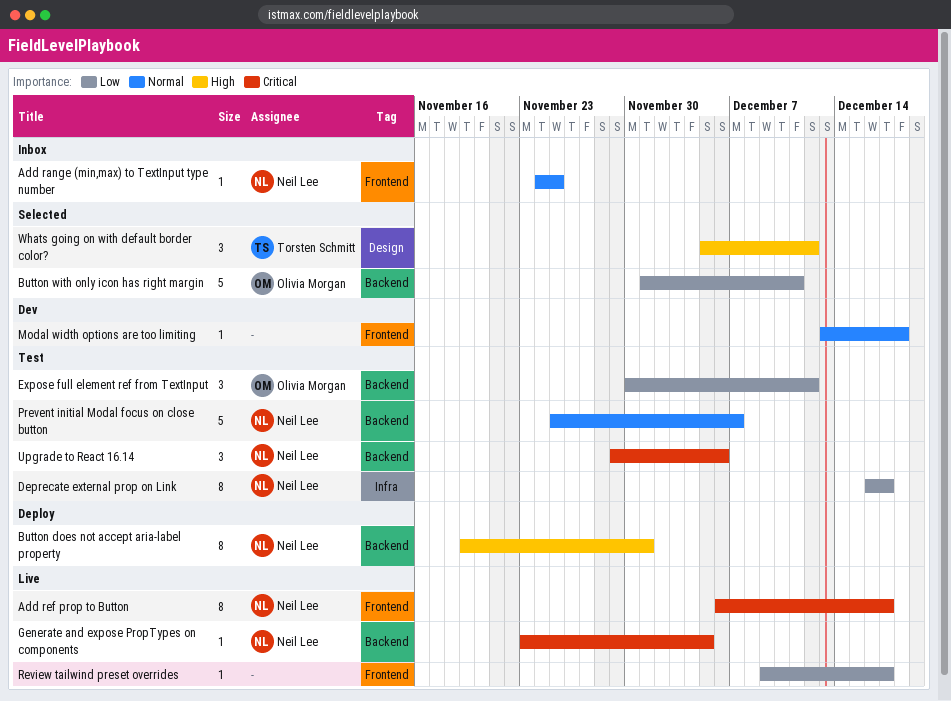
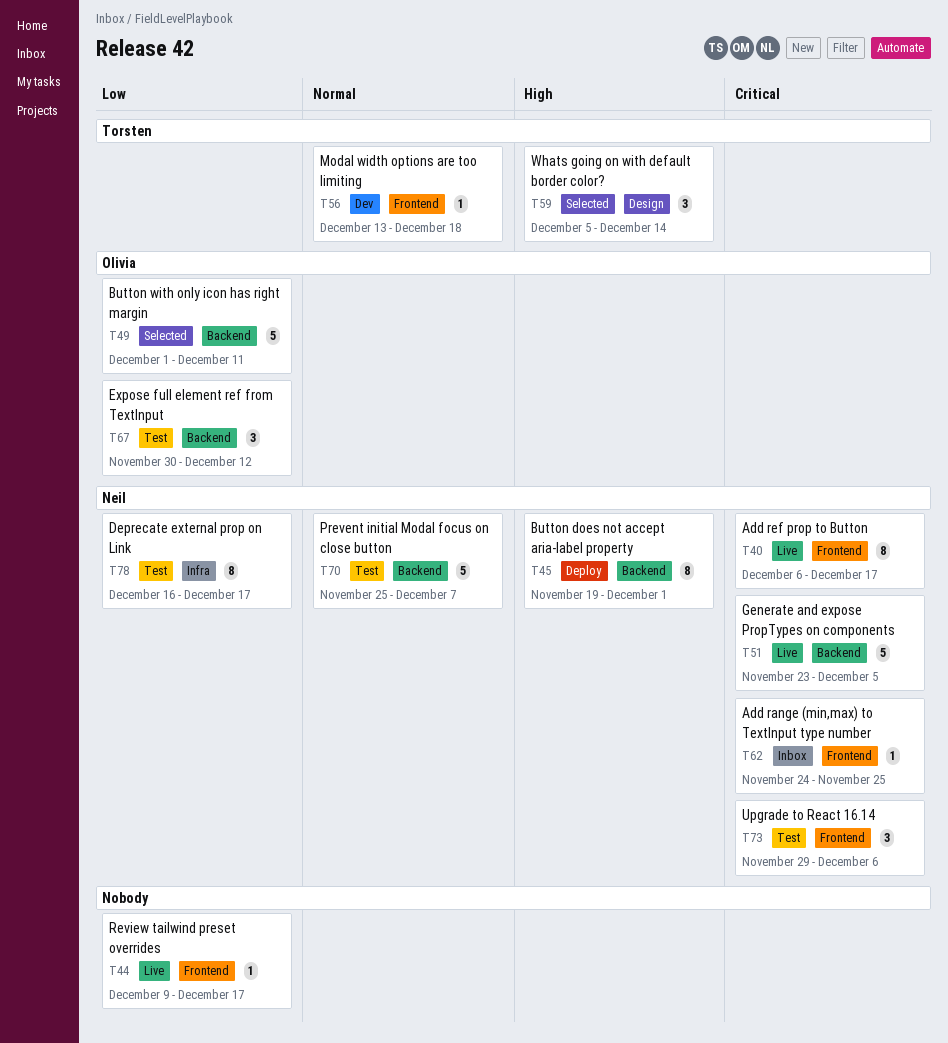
Add range (min,max) to TextInput type number, priority: Normal -> Critical
Generate and expose PropTypes on components, estimate: 1 -> 5
Modal width options are too limiting, owner: none -> Torsten Schmitt
Upgrade to React 16.14, label: Backend -> Frontend
Whats going on with default border color?, due: Dec 12 -> Dec 14

